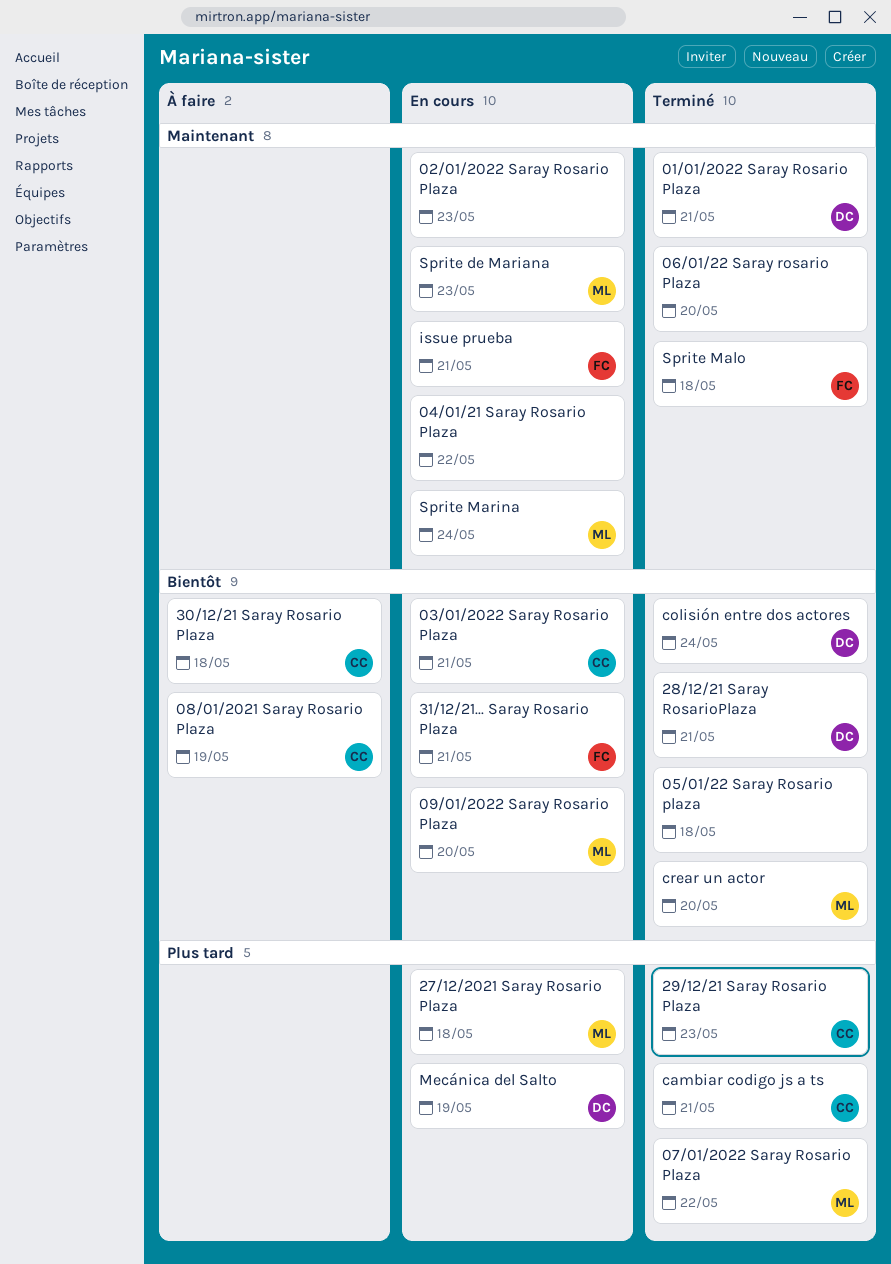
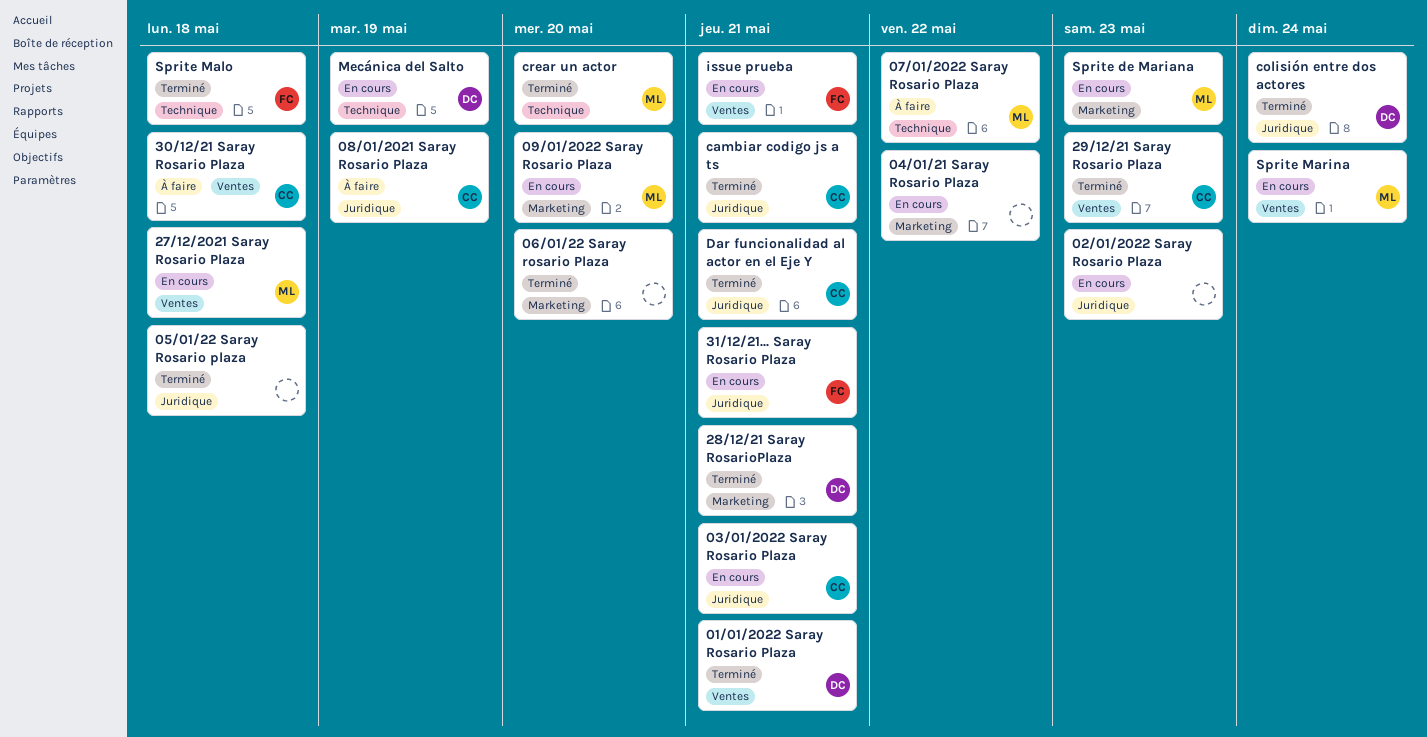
07/01/2022 Saray Rosario Plaza, status: Terminé -> À faire
Dar funcionalidad al actor en el Eje Y: none -> present

